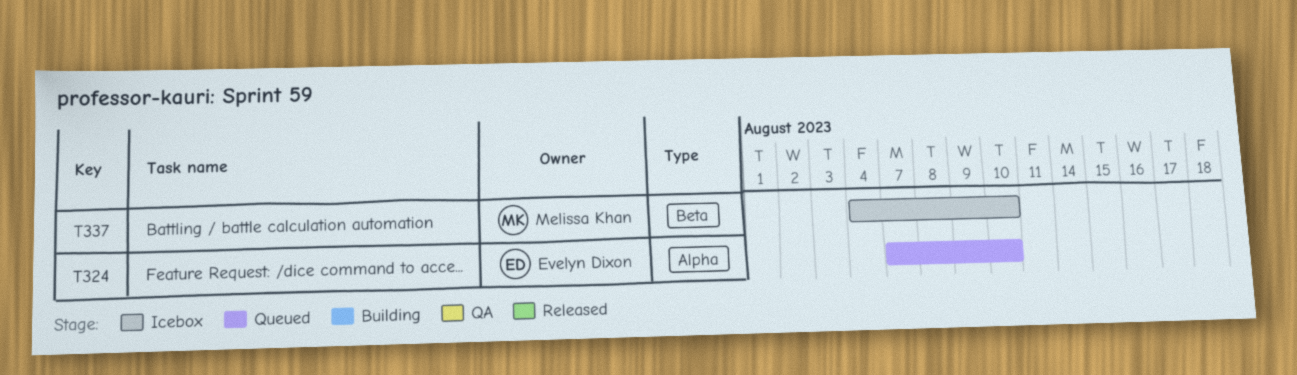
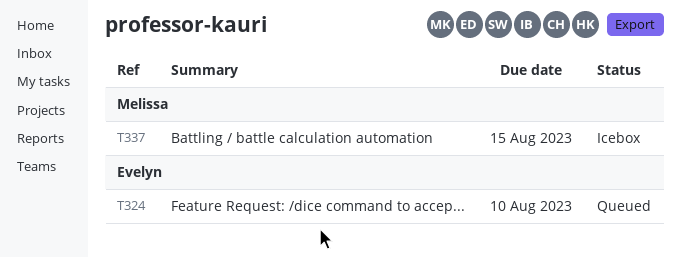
T337, due: Aug 10 -> Aug 15

